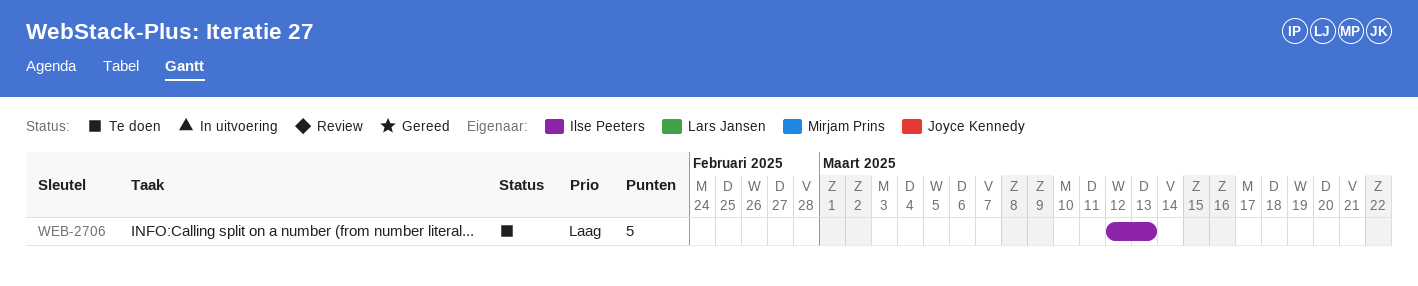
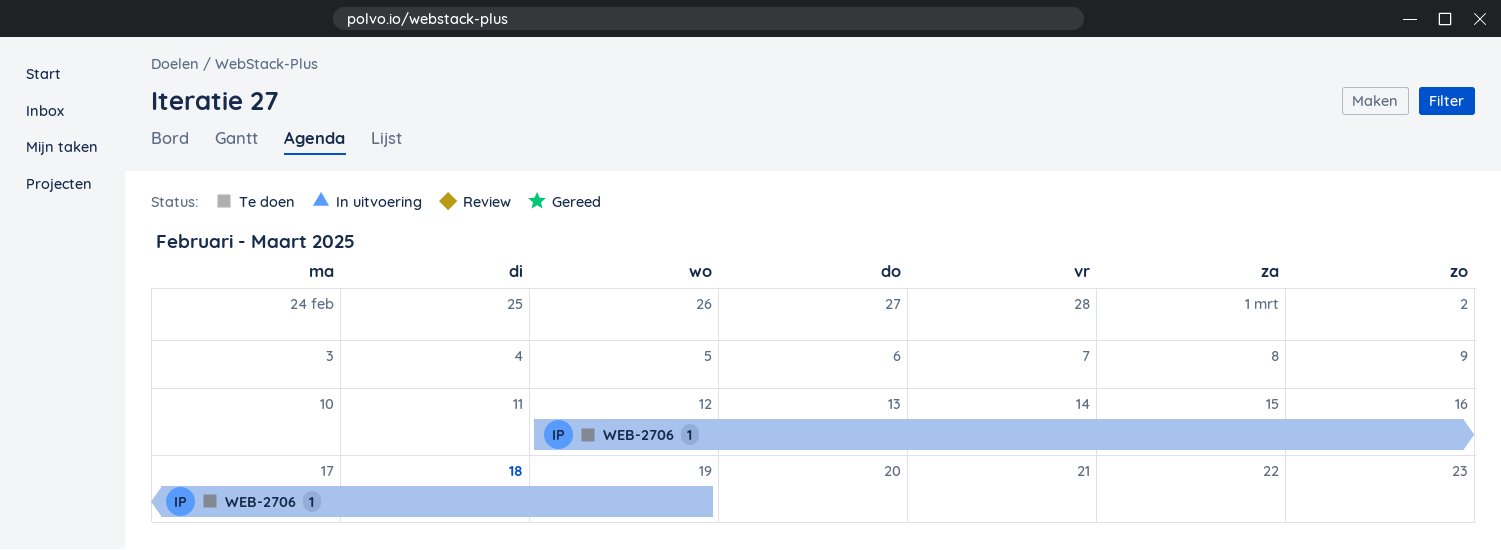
WEB-2706, estimate: 5 -> 1
WEB-2706, due: Mar 13 -> Mar 19

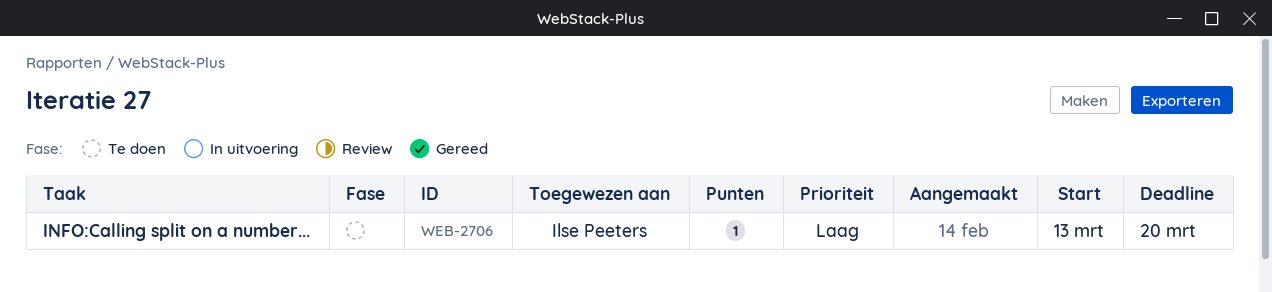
WEB-2706, start: Mar 12 -> Mar 13
WEB-2706, due: Mar 19 -> Mar 20

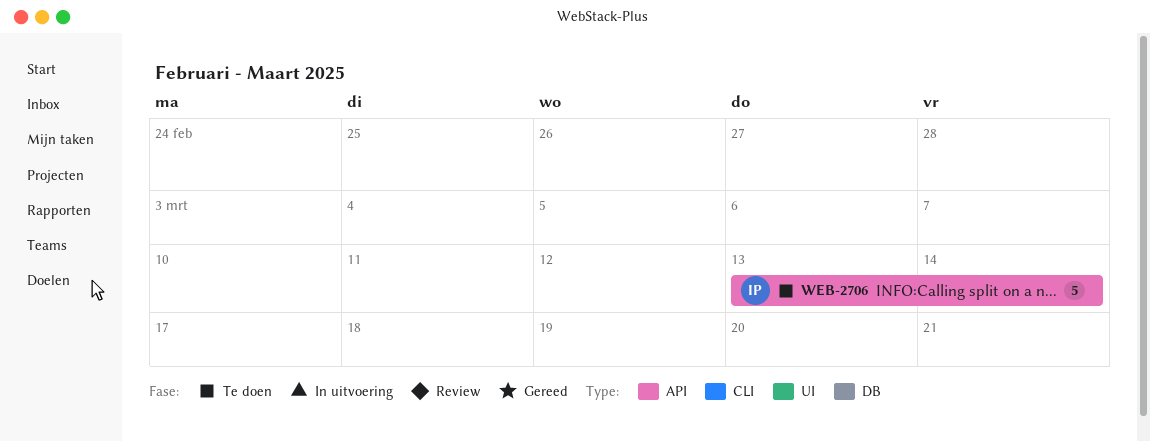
WEB-2706, estimate: 1 -> 5
WEB-2706, due: Mar 20 -> Mar 14

